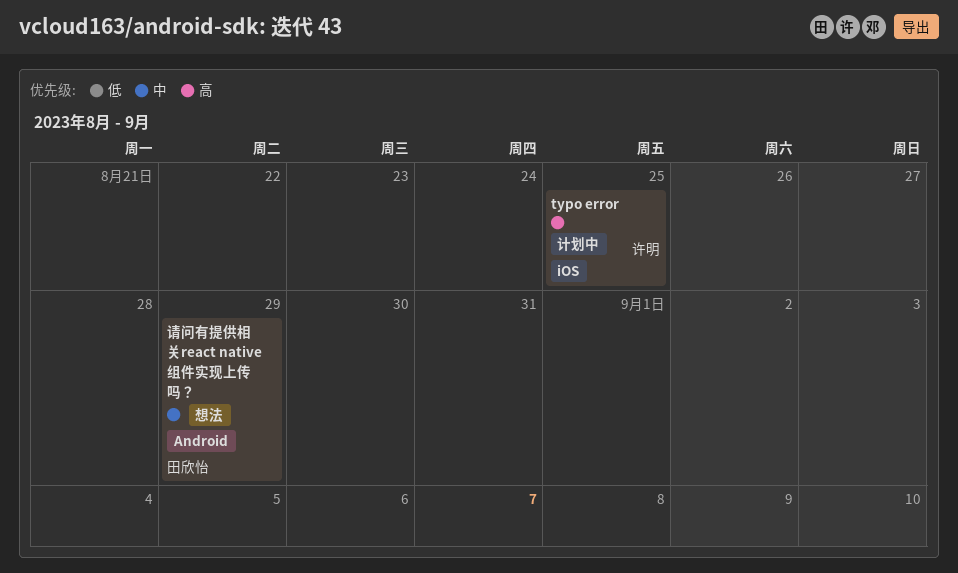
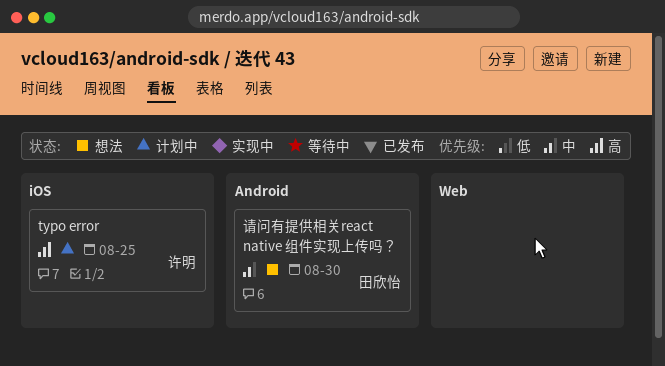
请问有提供相关react native 组件实现上传吗？, due: Aug 29 -> Aug 30

